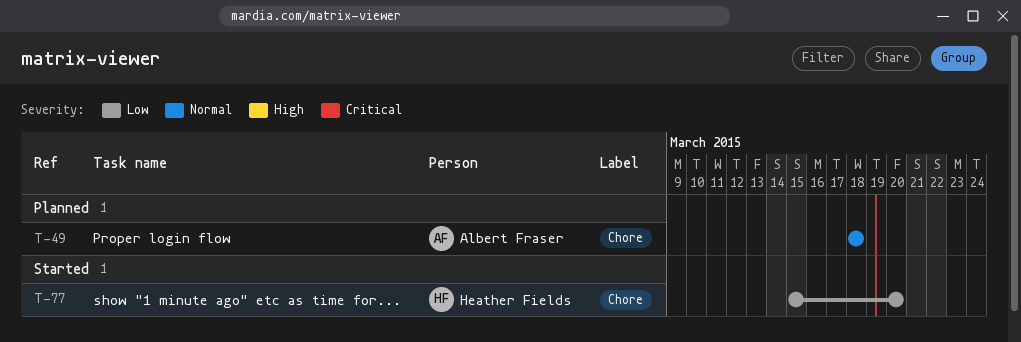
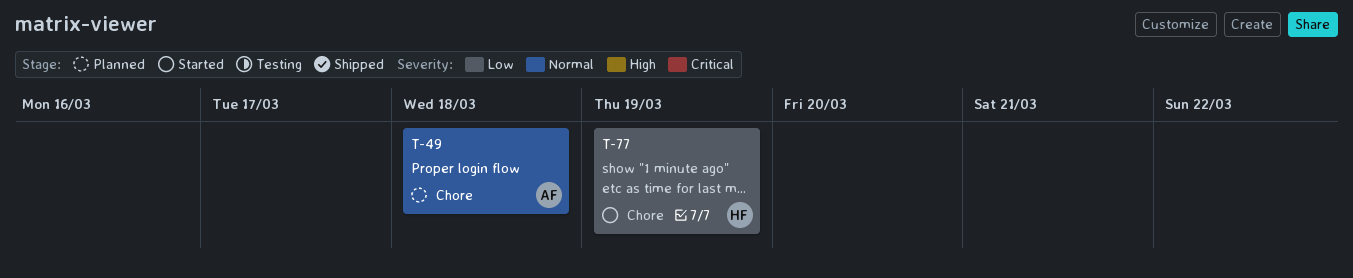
T-77, due: Mar 20 -> Mar 19

